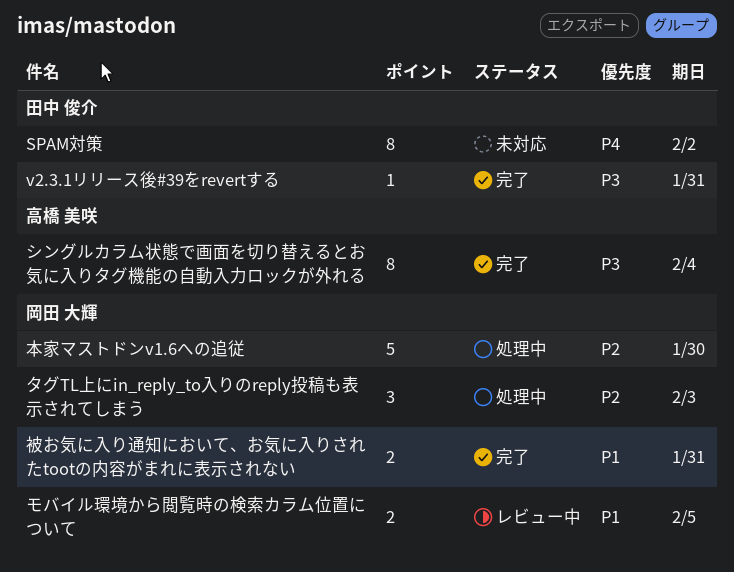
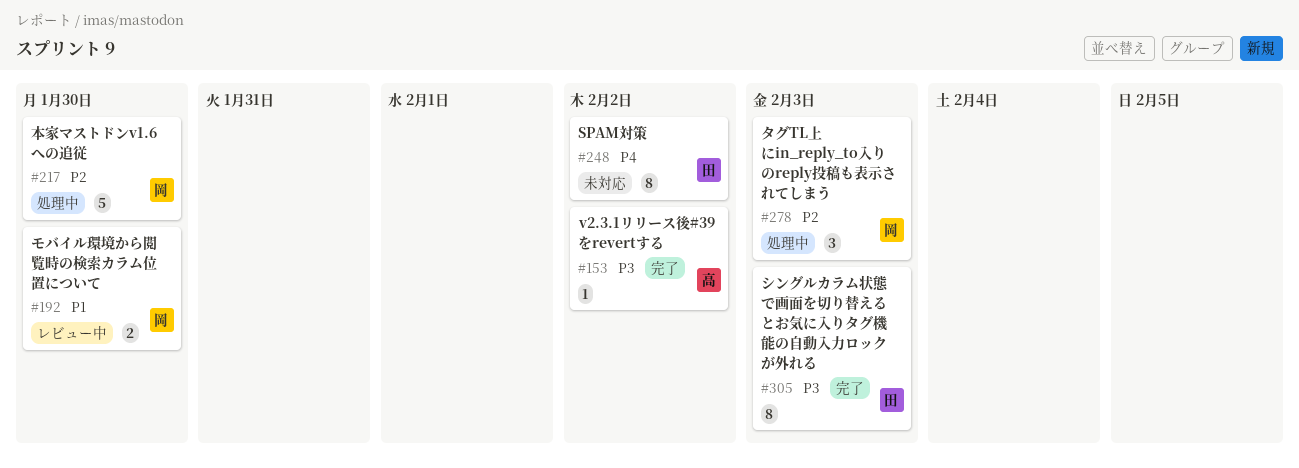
v2.3.1リリース後#39をrevertする, owner: 田中 俊介 -> 高橋 美咲
v2.3.1リリース後#39をrevertする, due: Jan 31 -> Feb 2
シングルカラム状態で画面を切り替えるとお気に入りタグ機能の自動入力ロックが外れる, owner: 高橋 美咲 -> 田中 俊介
シングルカラム状態で画面を切り替えるとお気に入りタグ機能の自動入力ロックが外れる, due: Feb 4 -> Feb 3
モバイル環境から閲覧時の検索カラム位置について, due: Feb 5 -> Jan 30
被お気に入り通知において、お気に入りされたtootの内容がまれに表示されない: present -> none

